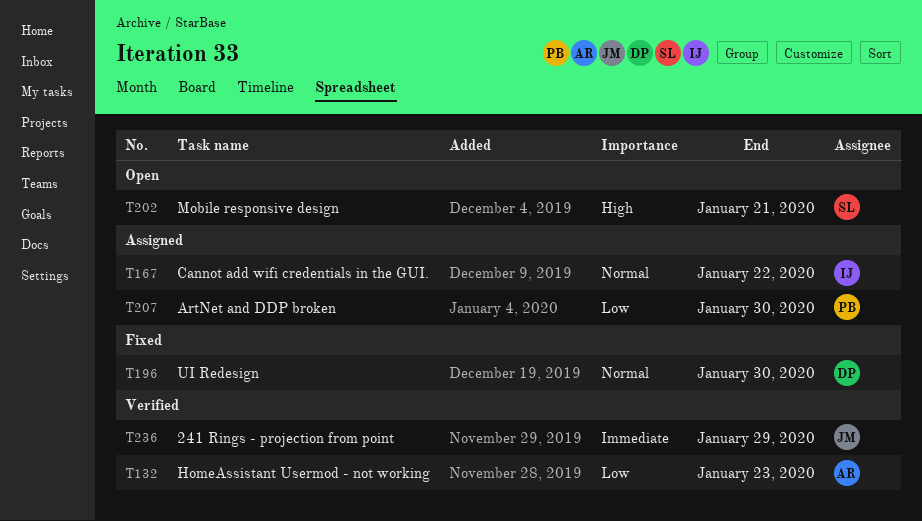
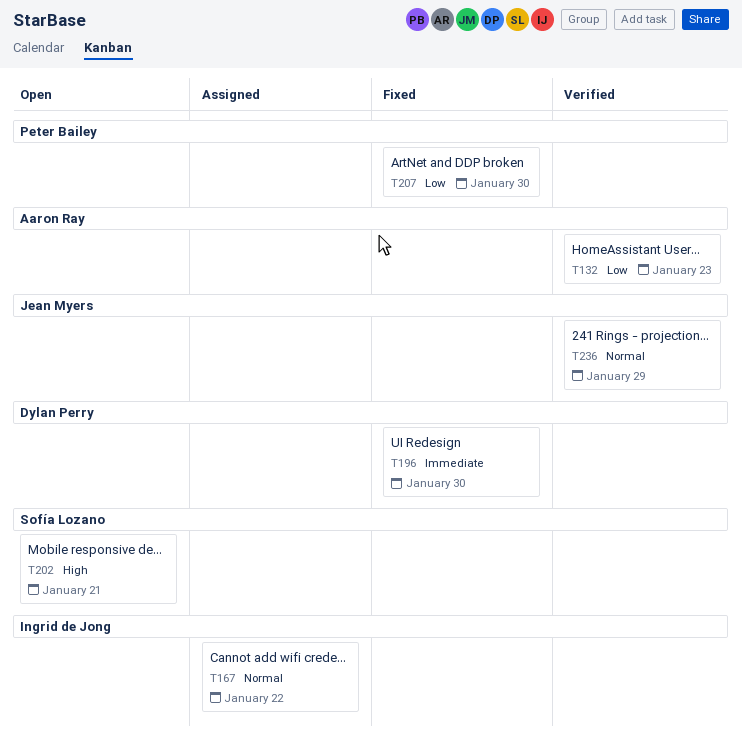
T196, priority: Normal -> Immediate
T207, status: Assigned -> Fixed
T236, priority: Immediate -> Normal

